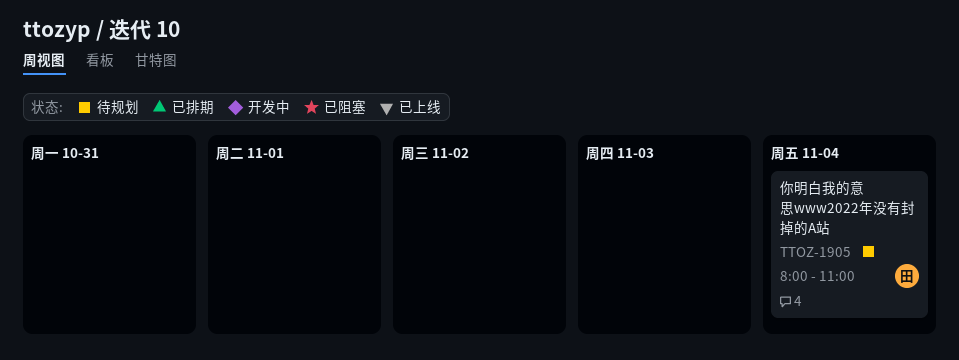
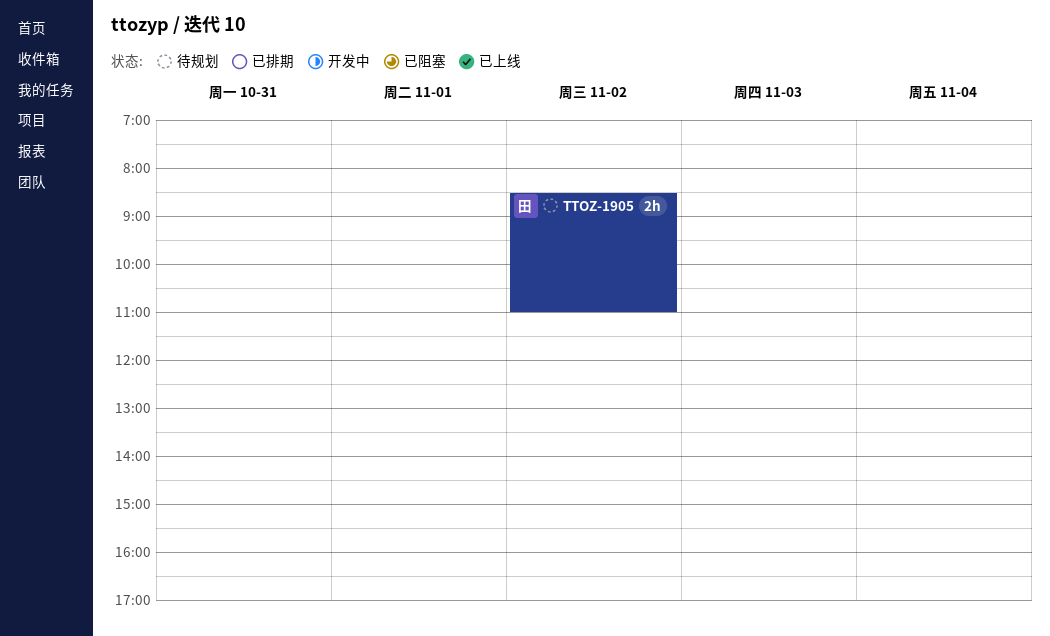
TTOZ-1905, day: Nov 4 -> Nov 2
TTOZ-1905, begins: 08:00 -> 08:30

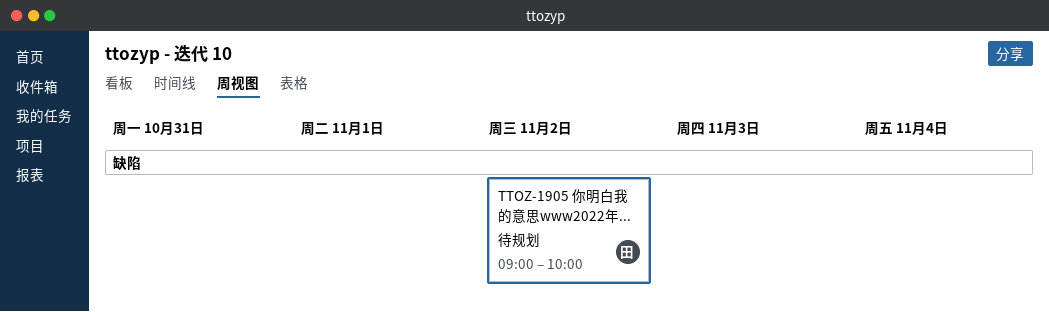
TTOZ-1905, begins: 08:30 -> 09:00
TTOZ-1905, ends: 11:00 -> 10:00

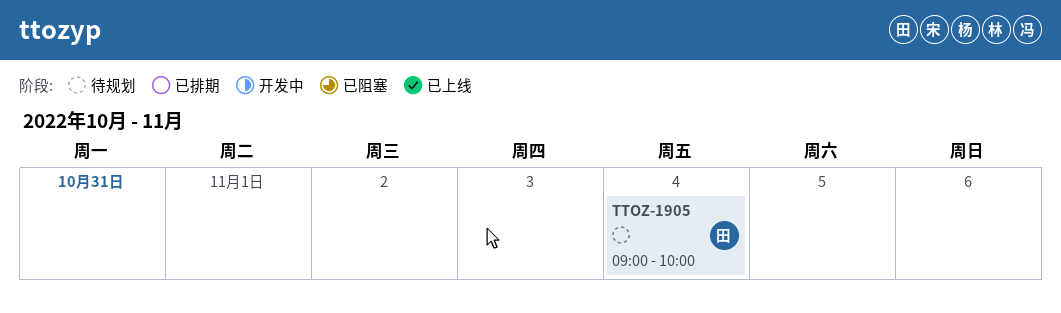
TTOZ-1905, day: Nov 2 -> Nov 4

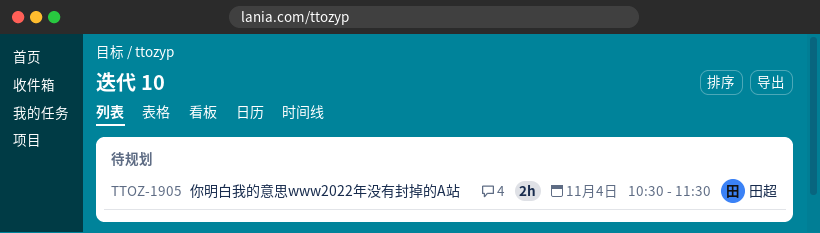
TTOZ-1905, begins: 09:00 -> 10:30
TTOZ-1905, ends: 10:00 -> 11:30

